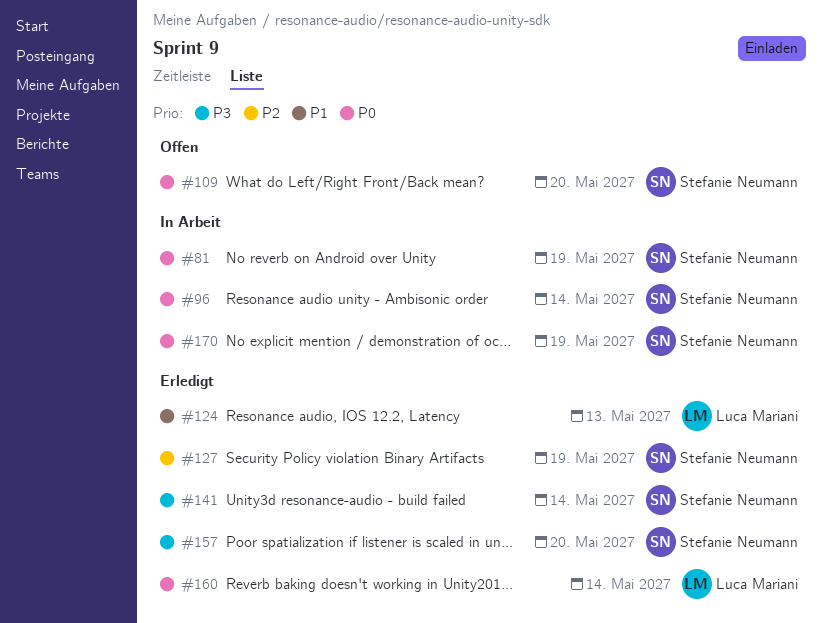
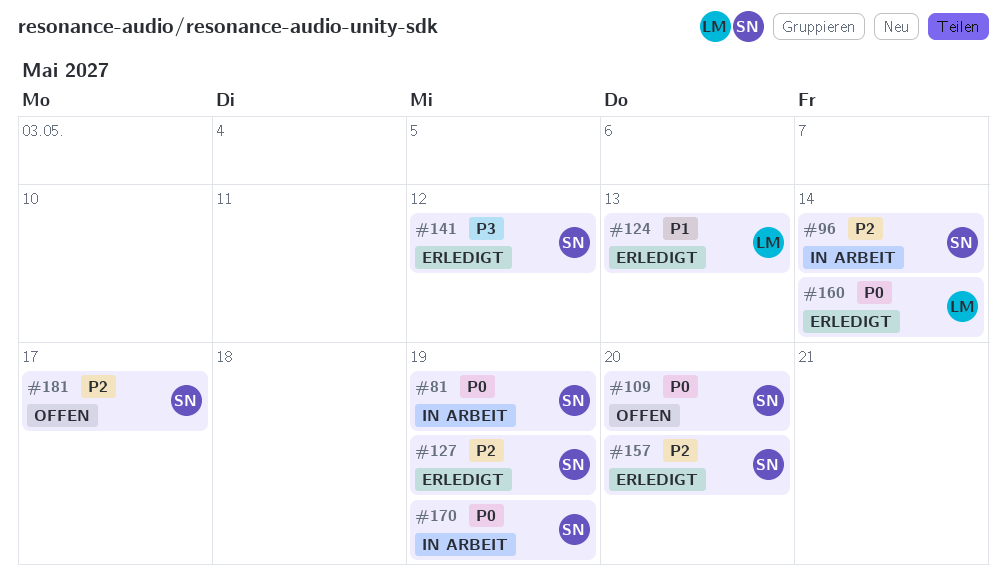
#96, priority: P0 -> P2
#141, due: May 14 -> May 12
#157, priority: P3 -> P2
#181: none -> present

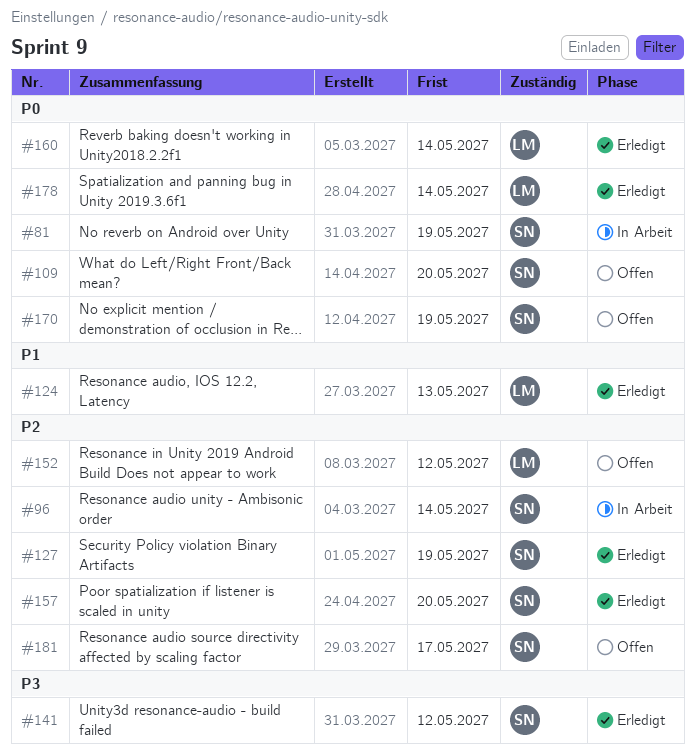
#152: none -> present
#170, status: In Arbeit -> Offen
#178: none -> present

